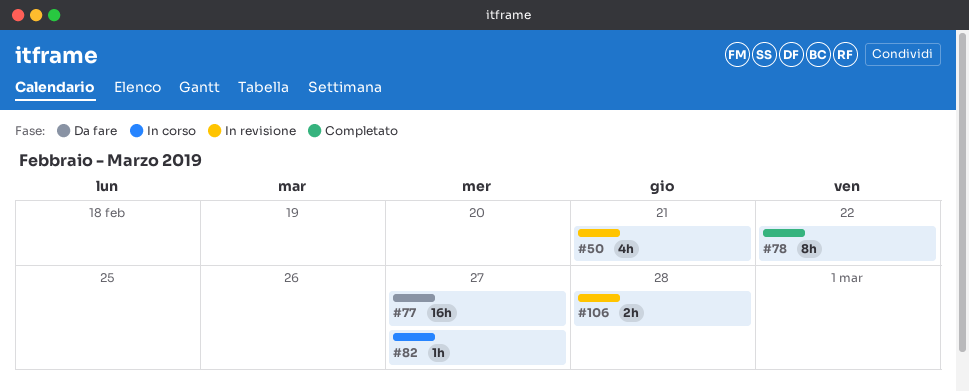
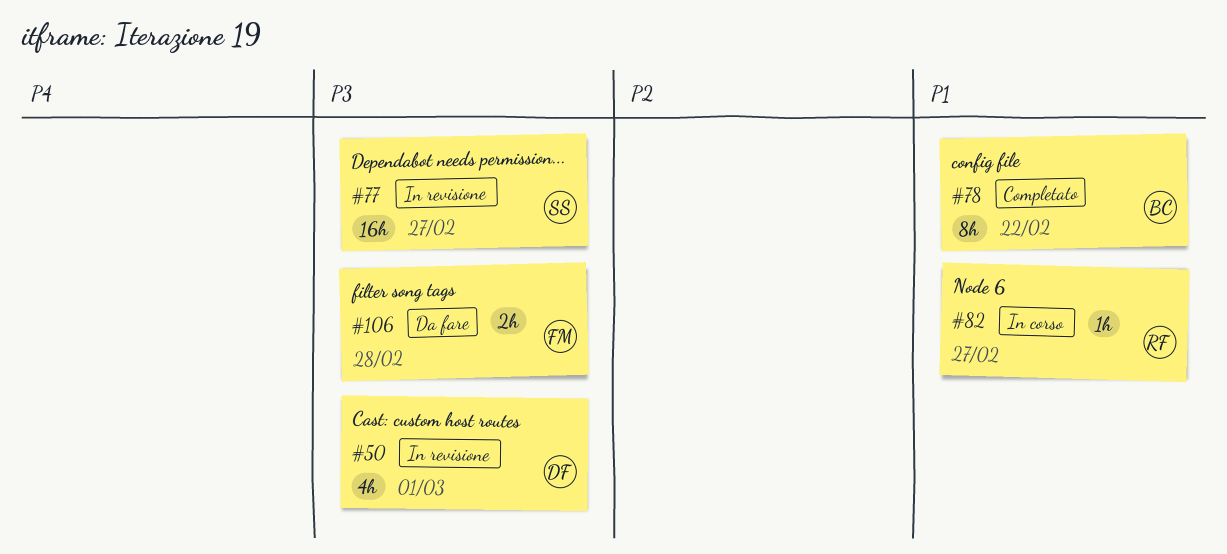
#50, due: Feb 21 -> Mar 1
#77, status: Da fare -> In revisione
#106, status: In revisione -> Da fare

